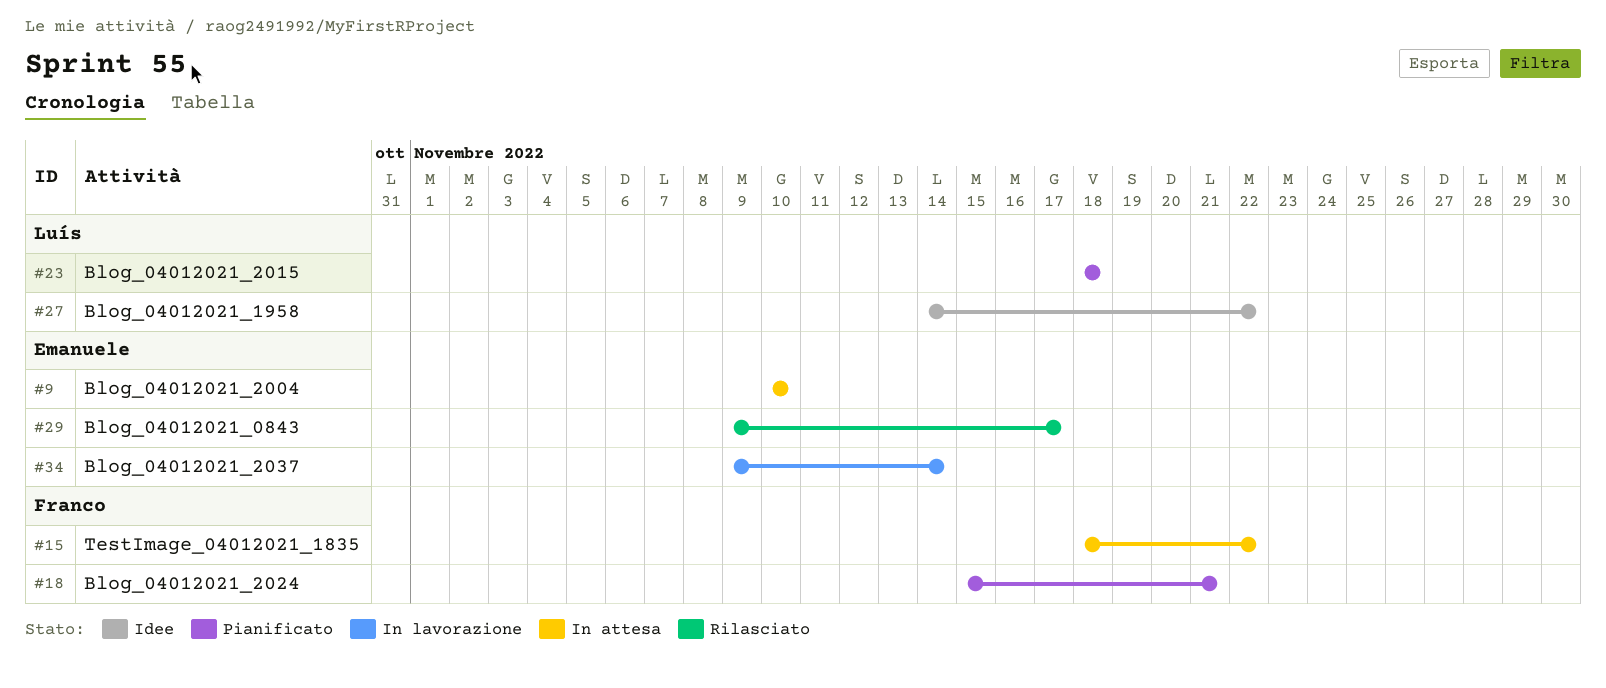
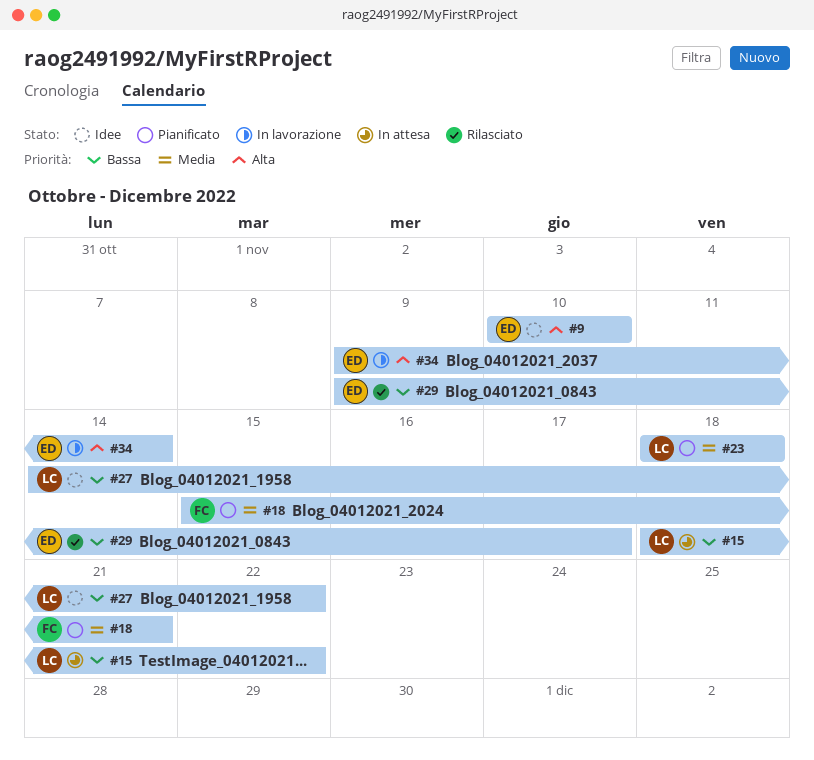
#9, status: In attesa -> Idee
#15, owner: Franco -> Luís

